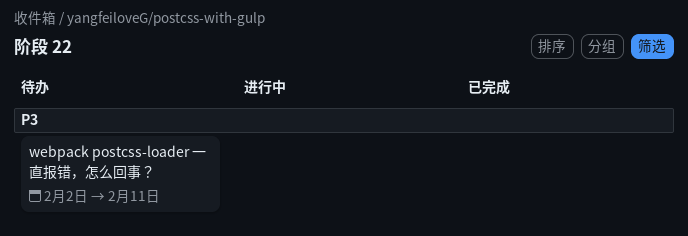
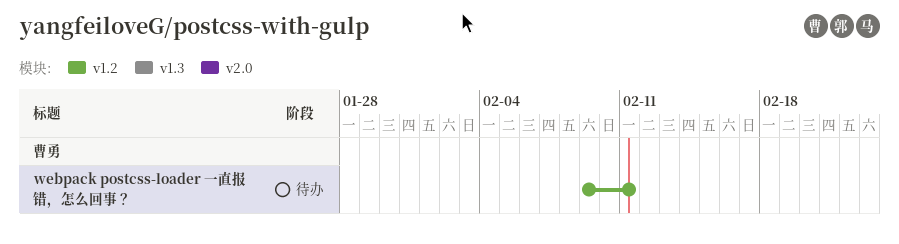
webpack postcss-loader 一直报错，怎么回事？, start: Feb 2 -> Feb 9

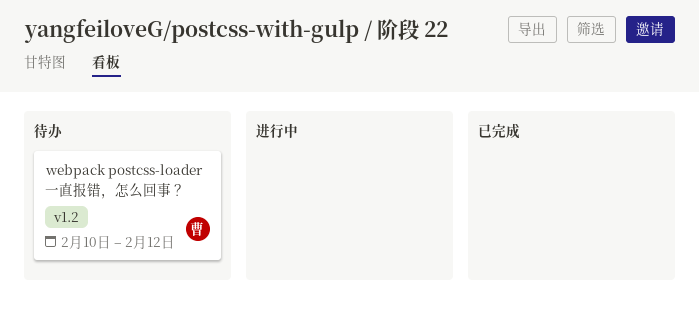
webpack postcss-loader 一直报错，怎么回事？, start: Feb 9 -> Feb 10
webpack postcss-loader 一直报错，怎么回事？, due: Feb 11 -> Feb 12

